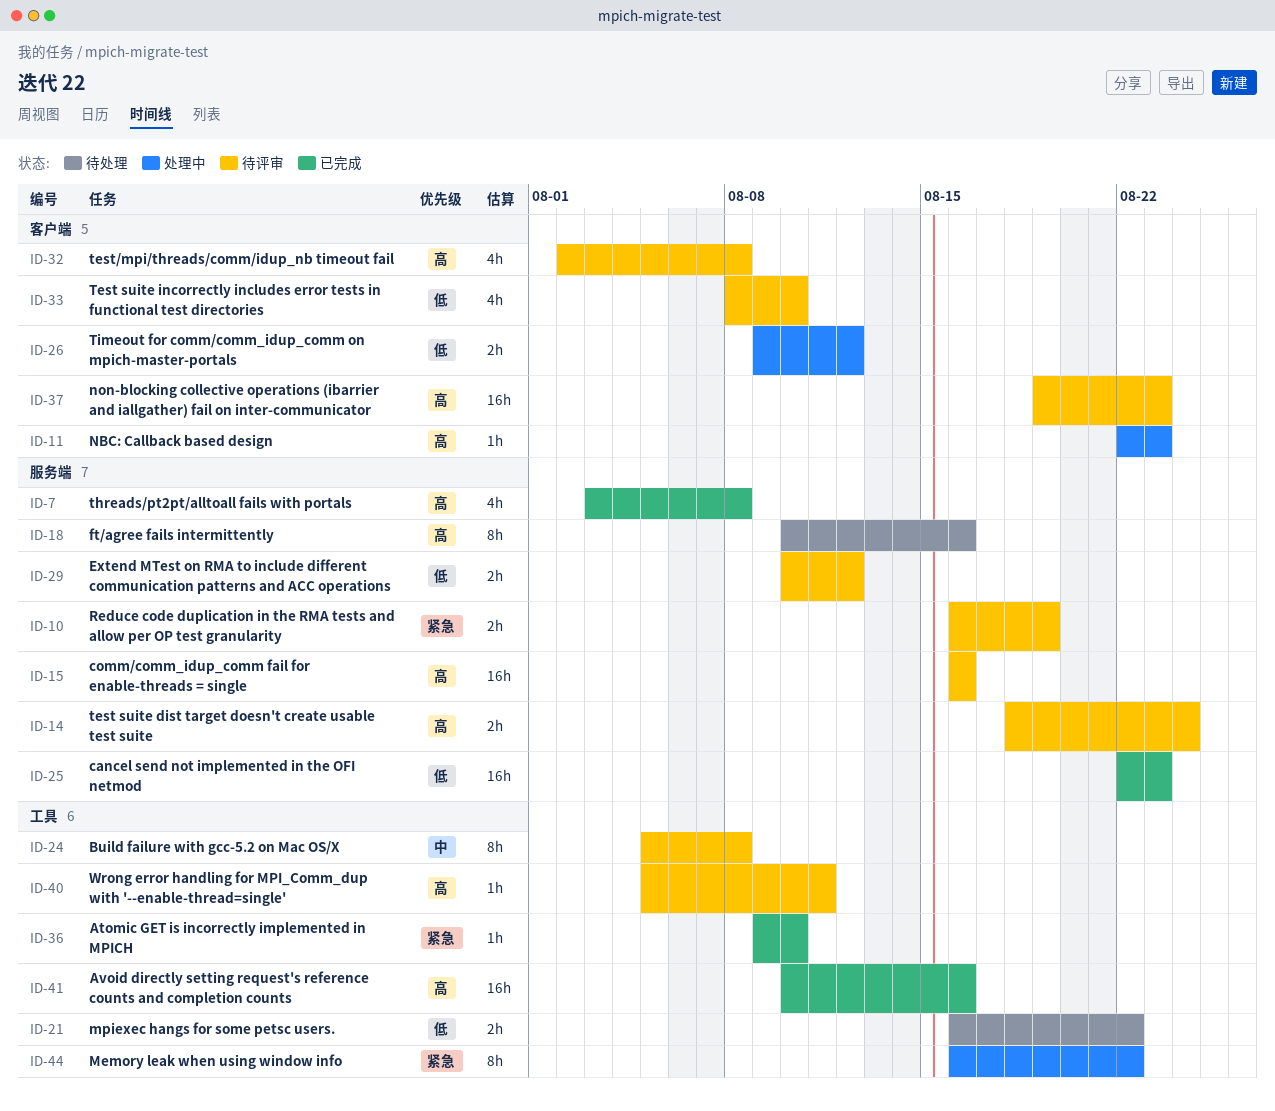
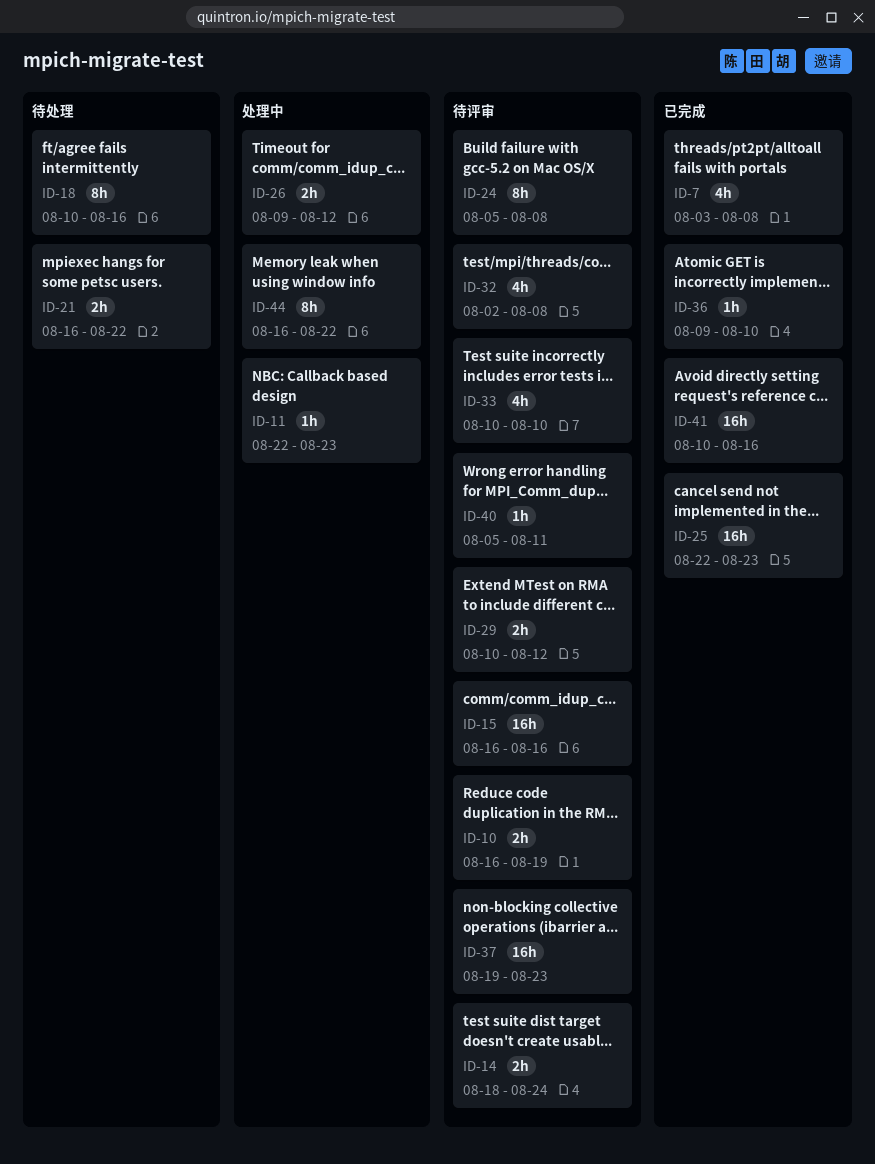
ID-33, start: Aug 8 -> Aug 10

